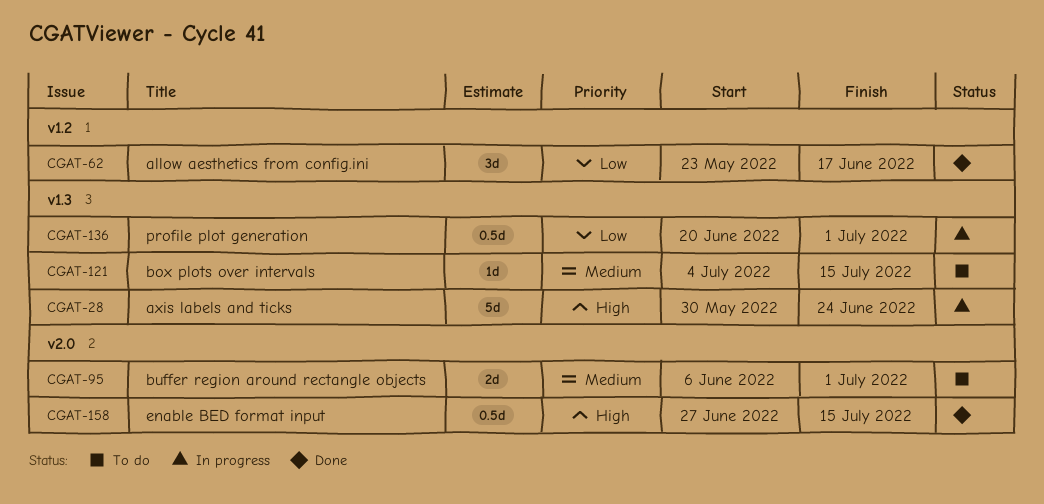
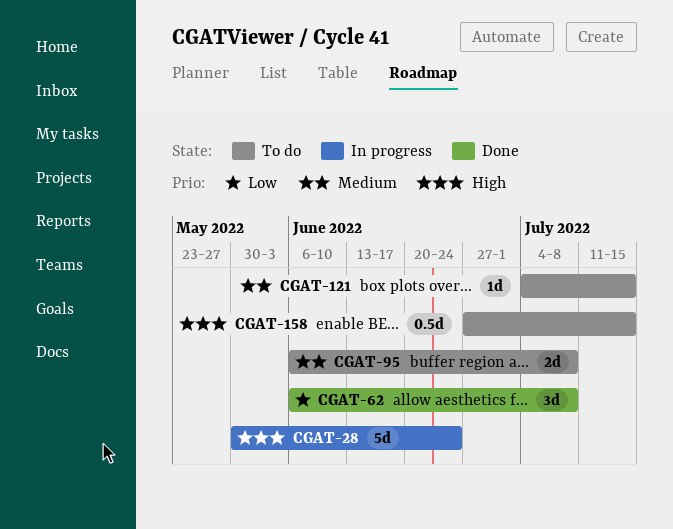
CGAT-62, start: May 23 -> Jun 6
CGAT-62, due: Jun 17 -> Jul 8
CGAT-95, due: Jul 1 -> Jul 8
CGAT-136: present -> none
CGAT-158, status: Done -> To do

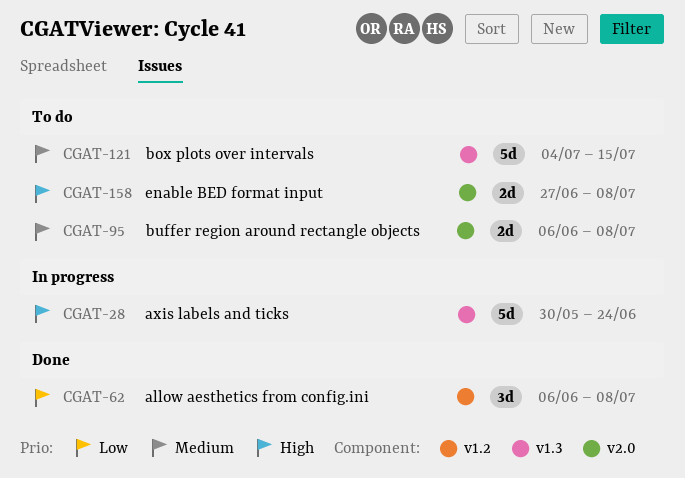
CGAT-121, estimate: 1d -> 5d
CGAT-158, estimate: 0.5d -> 2d
CGAT-158, due: Jul 15 -> Jul 8

